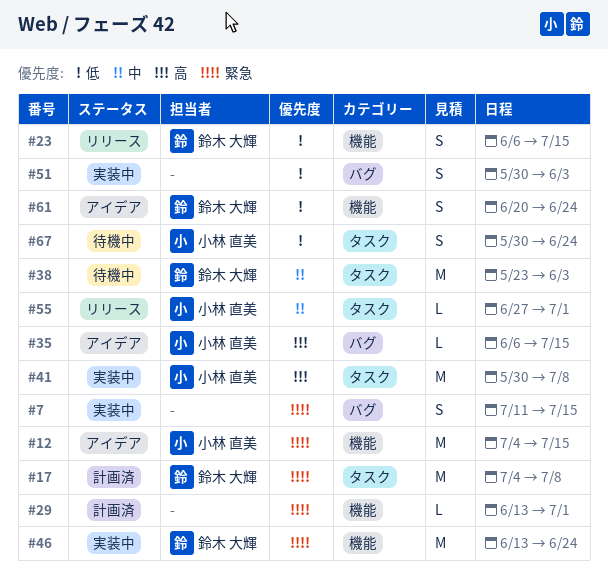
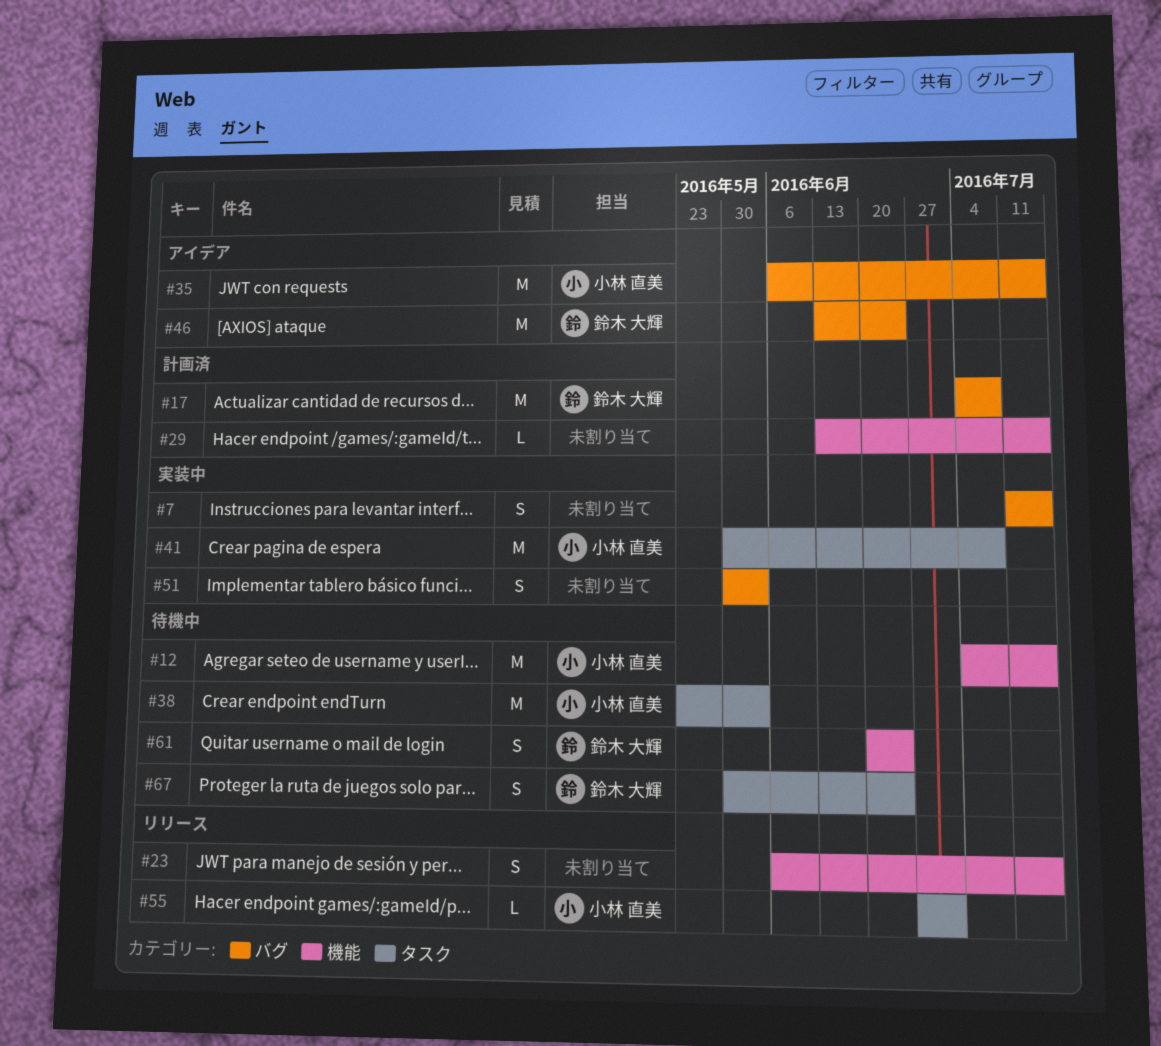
#12, status: アイデア -> 待機中
#17, label: タスク -> バグ
#23, owner: 鈴木 大輝 -> none
#29, due: Jul 1 -> Jul 15
#35, estimate: L -> M
#38, owner: 鈴木 大輝 -> 小林 直美
#46, status: 実装中 -> アイデア
#46, label: 機能 -> バグ
#61, status: アイデア -> 待機中
#67, owner: 小林 直美 -> 鈴木 大輝

